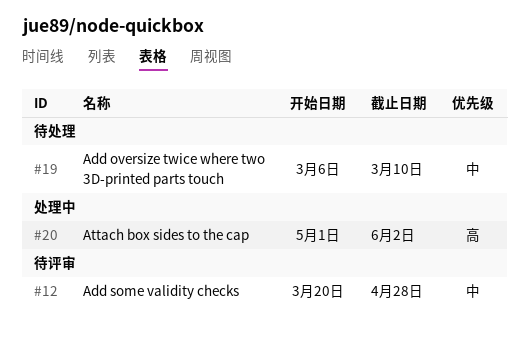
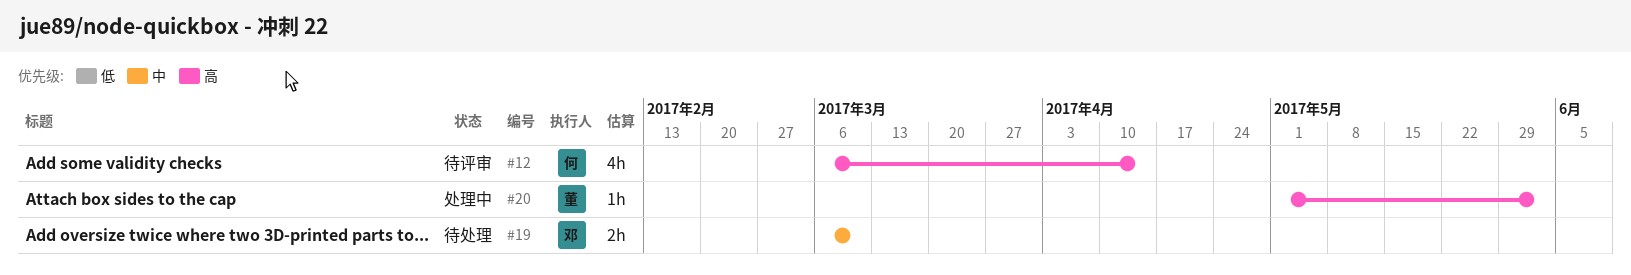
#12, priority: 中 -> 高
#12, start: Mar 20 -> Mar 6
#12, due: Apr 28 -> Apr 14

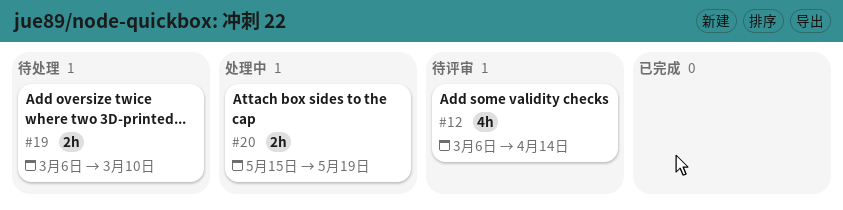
#20, estimate: 1h -> 2h
#20, start: May 1 -> May 15
#20, due: Jun 2 -> May 19

